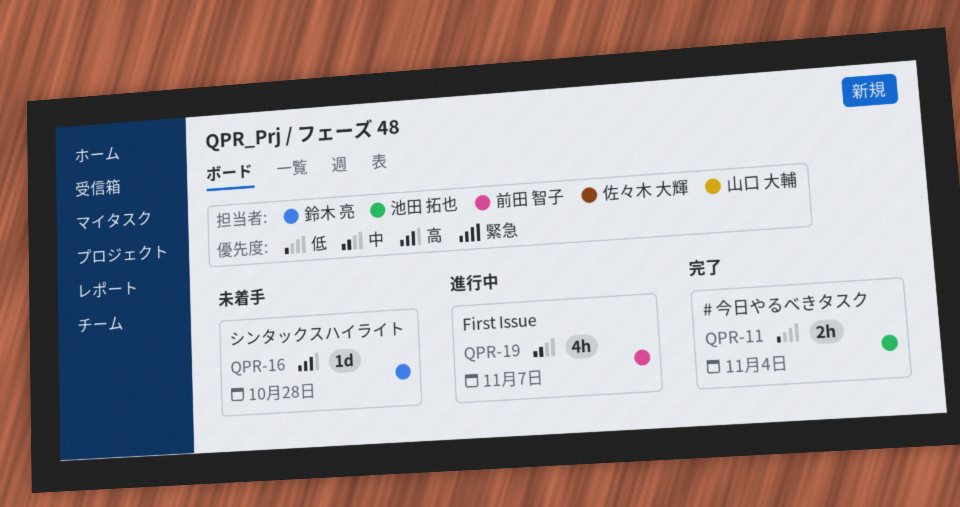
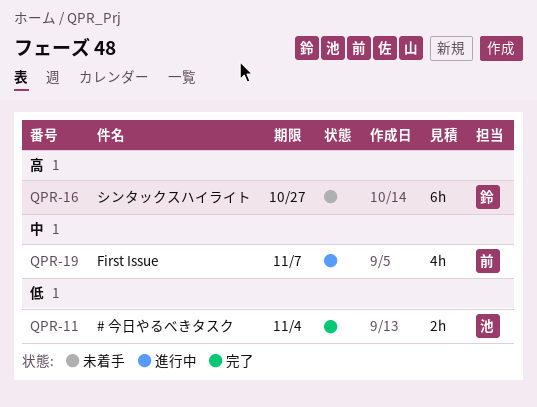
QPR-16, estimate: 1d -> 6h
QPR-16, due: Oct 28 -> Oct 27

